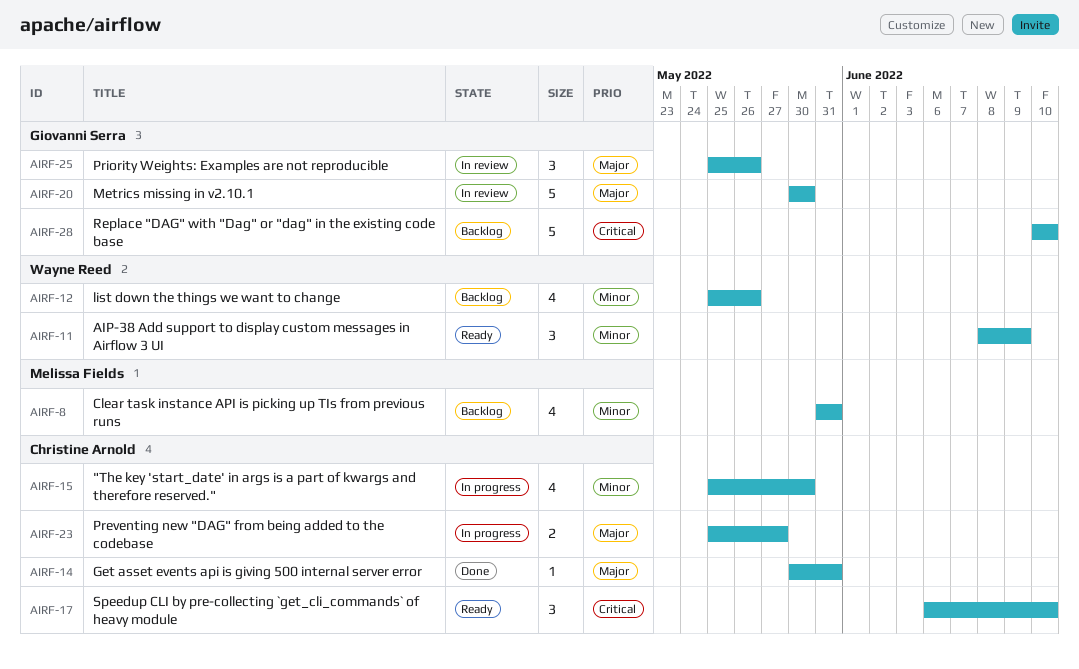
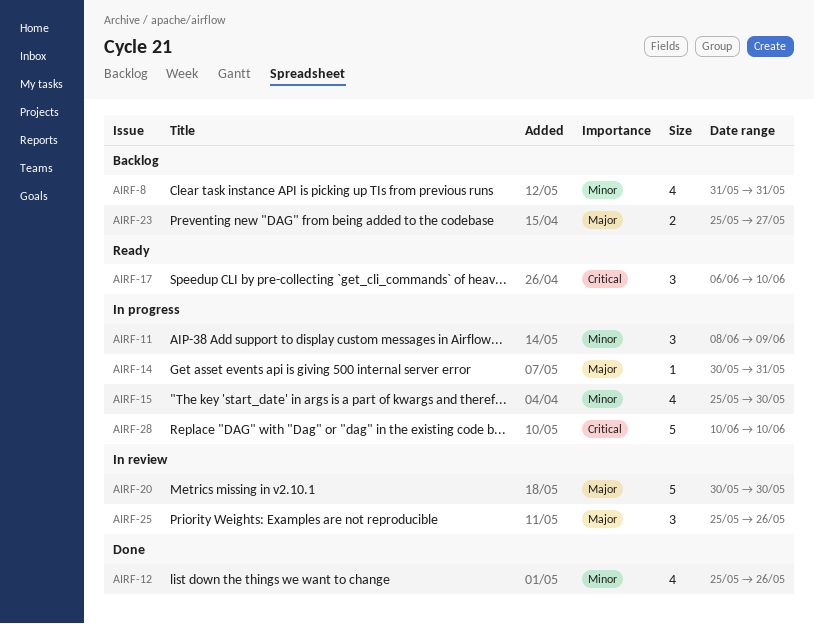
AIRF-11, status: Ready -> In progress
AIRF-12, status: Backlog -> Done
AIRF-14, status: Done -> In progress
AIRF-23, status: In progress -> Backlog
AIRF-28, status: Backlog -> In progress

